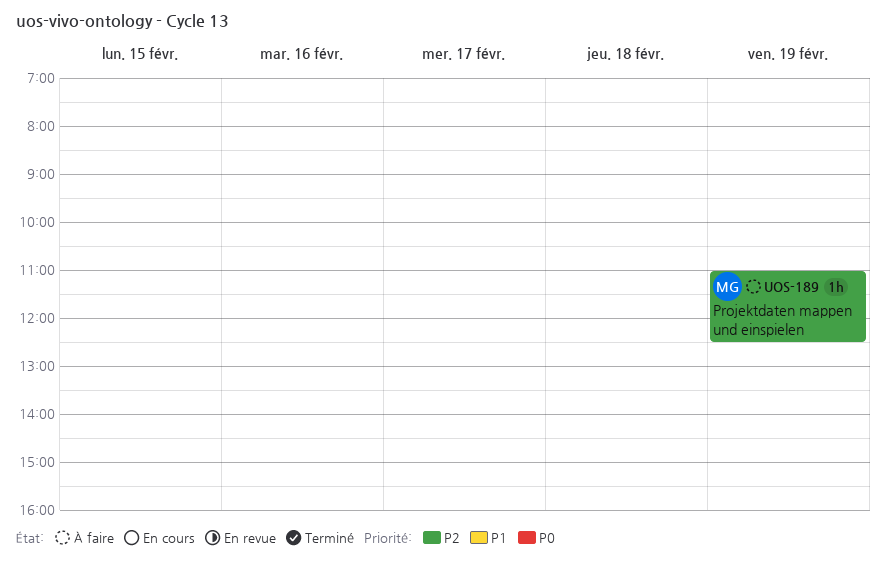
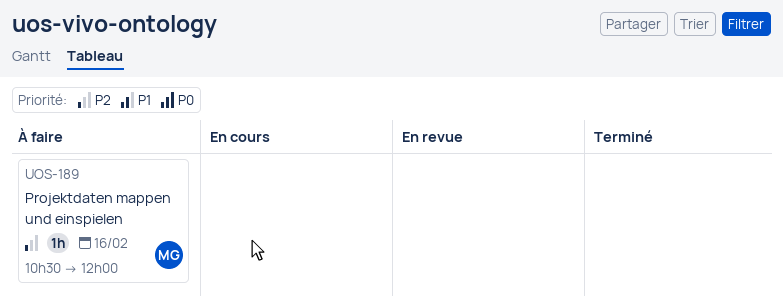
UOS-189, day: Feb 19 -> Feb 16
UOS-189, begins: 11:00 -> 10:30
UOS-189, ends: 12:30 -> 12:00

